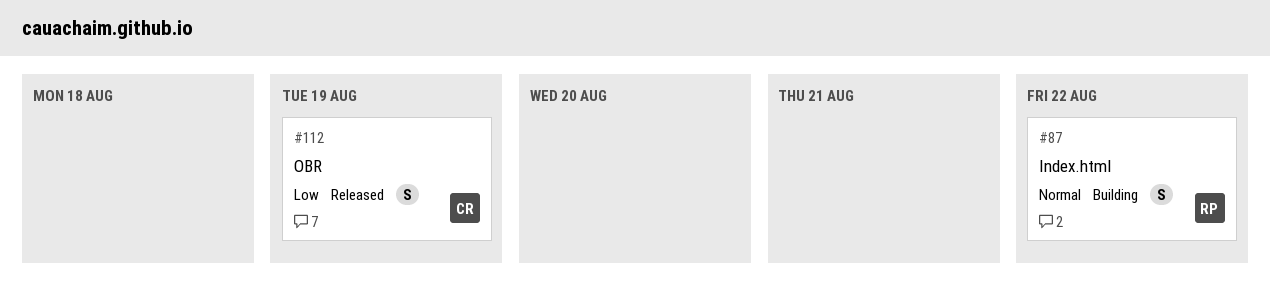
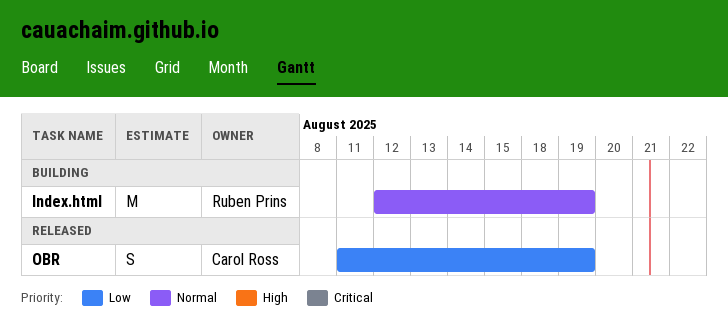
Index.html, estimate: S -> M
Index.html, due: Aug 22 -> Aug 19

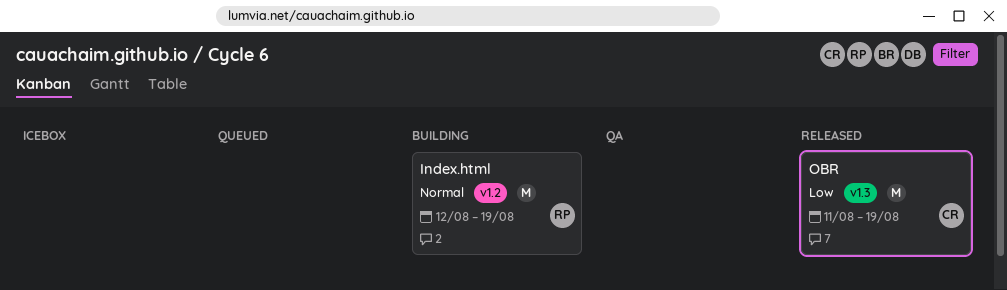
OBR, estimate: S -> M

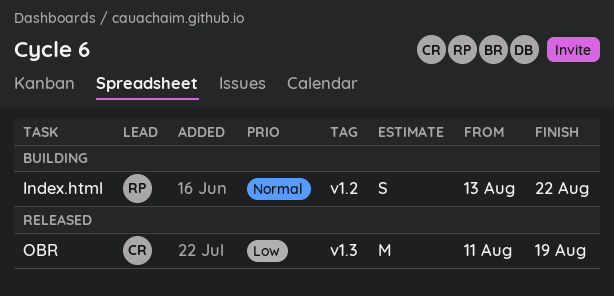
Index.html, estimate: M -> S
Index.html, start: Aug 12 -> Aug 13
Index.html, due: Aug 19 -> Aug 22

